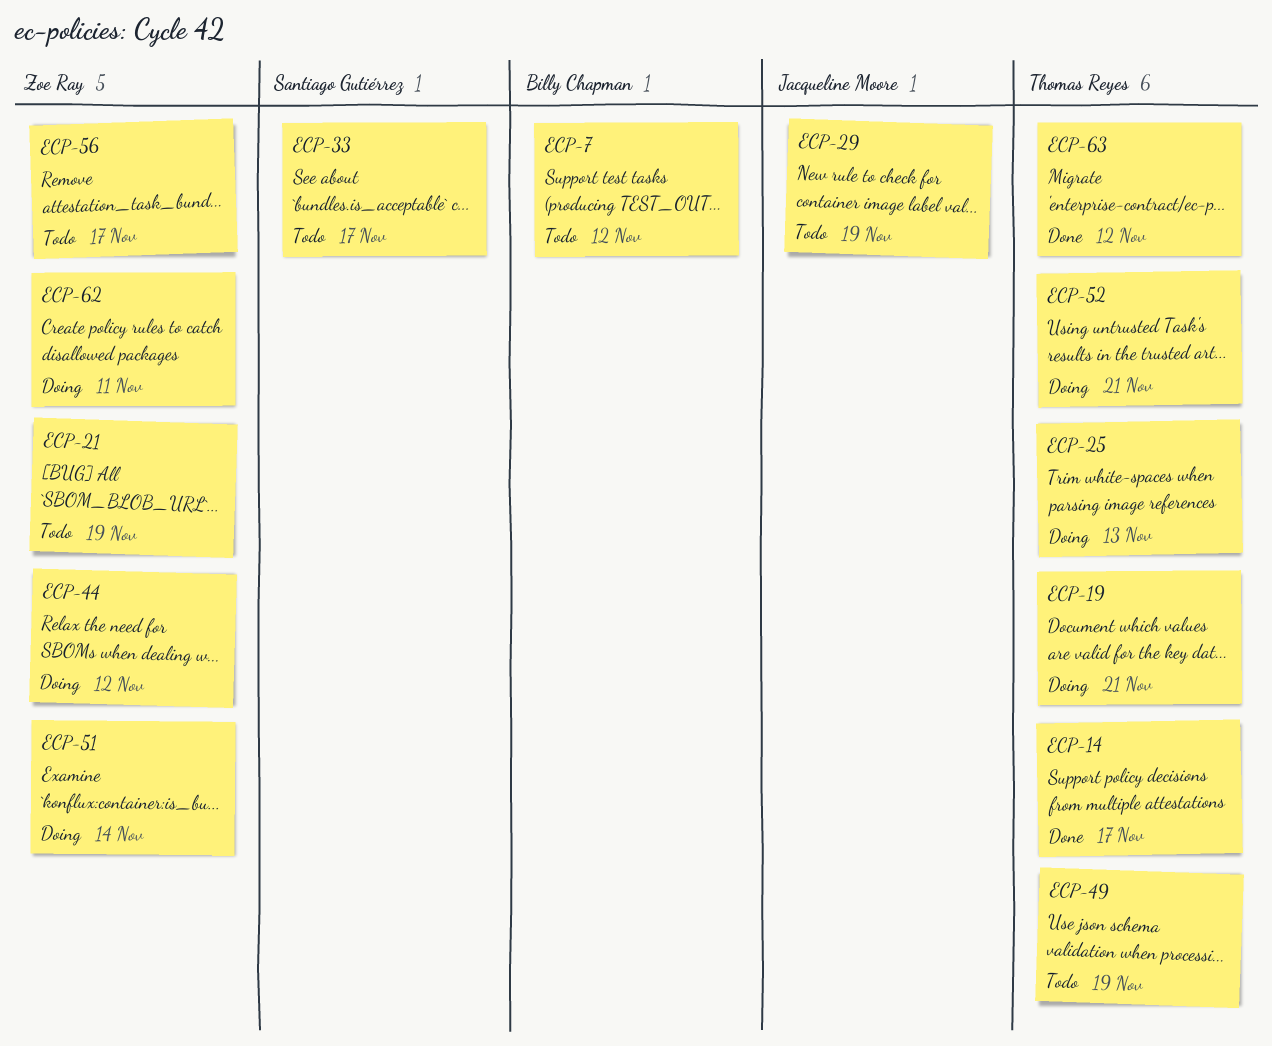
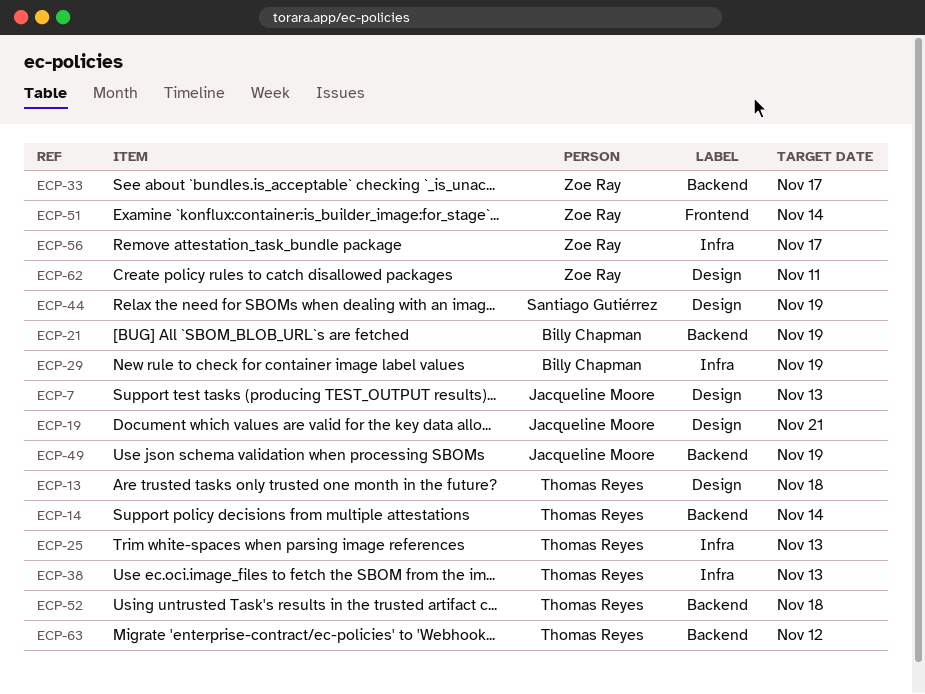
ECP-7, owner: Billy Chapman -> Jacqueline Moore
ECP-7, due: Nov 12 -> Nov 13
ECP-13: none -> present
ECP-14, due: Nov 17 -> Nov 14
ECP-19, owner: Thomas Reyes -> Jacqueline Moore
ECP-21, owner: Zoe Ray -> Billy Chapman
ECP-29, owner: Jacqueline Moore -> Billy Chapman
ECP-33, owner: Santiago Gutiérrez -> Zoe Ray
ECP-38: none -> present
ECP-44, owner: Zoe Ray -> Santiago Gutiérrez
ECP-44, due: Nov 12 -> Nov 19
ECP-49, owner: Thomas Reyes -> Jacqueline Moore
ECP-52, due: Nov 21 -> Nov 18

